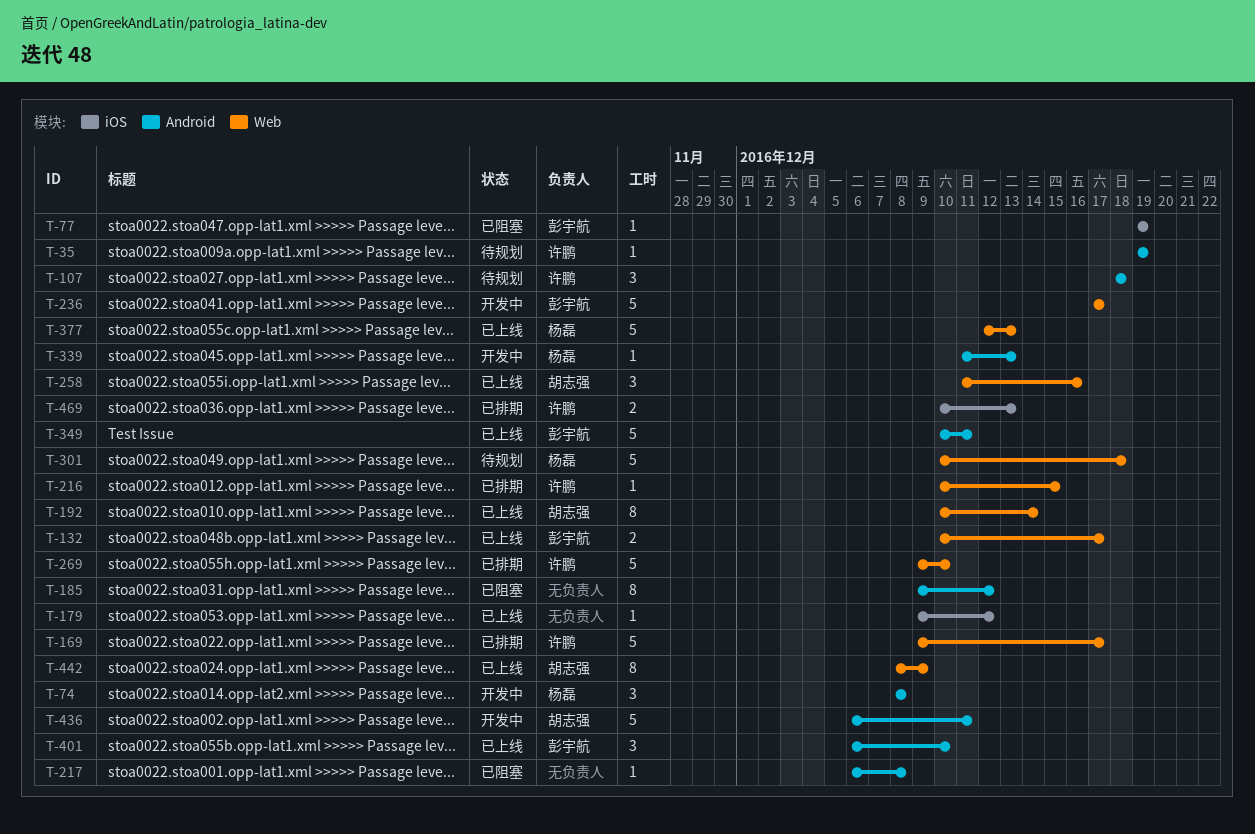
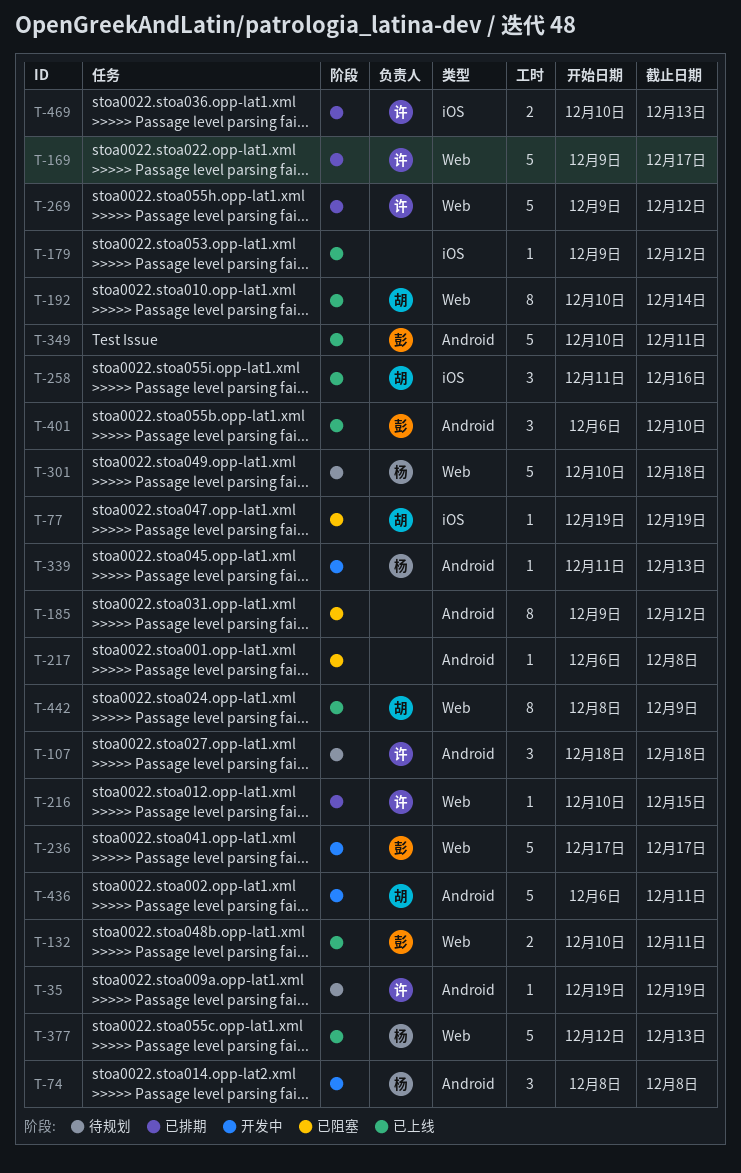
T-77, owner: 彭宇航 -> 胡志强
T-132, due: Dec 17 -> Dec 11
T-258, label: Web -> iOS
T-269, due: Dec 10 -> Dec 12

